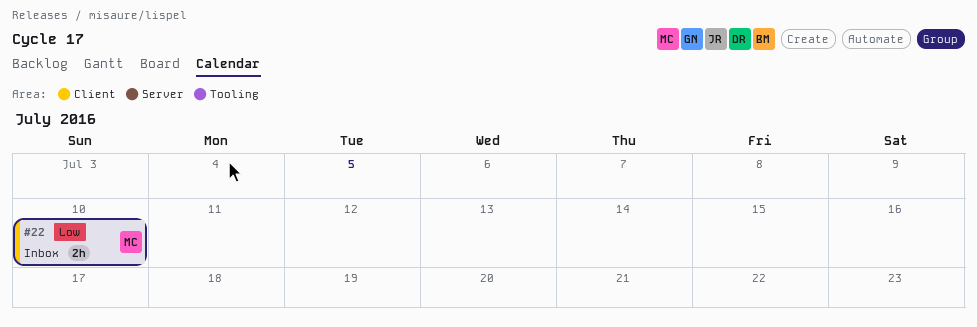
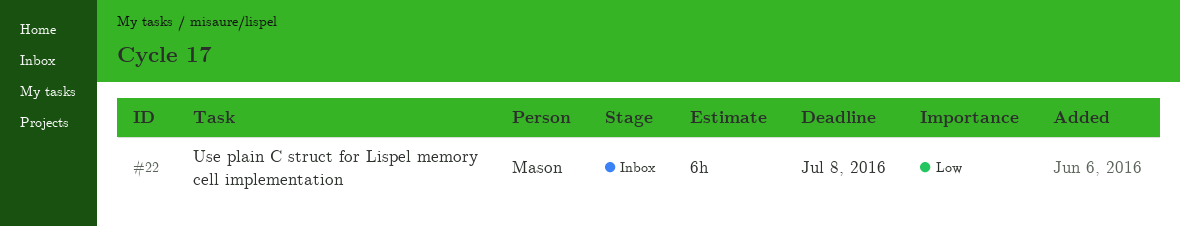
#22, estimate: 2h -> 6h
#22, due: Jul 10 -> Jul 8

